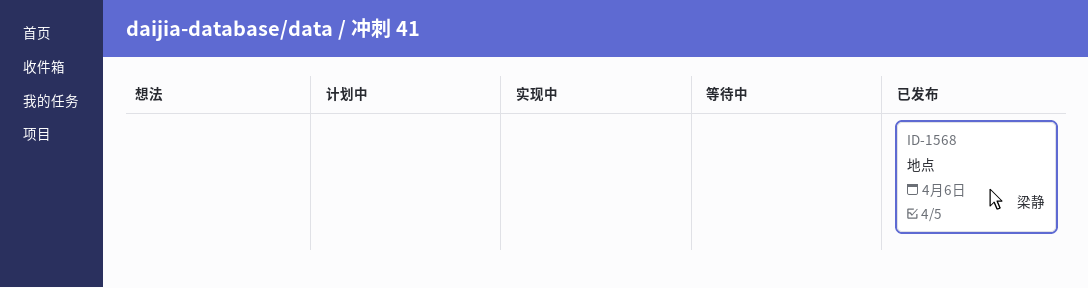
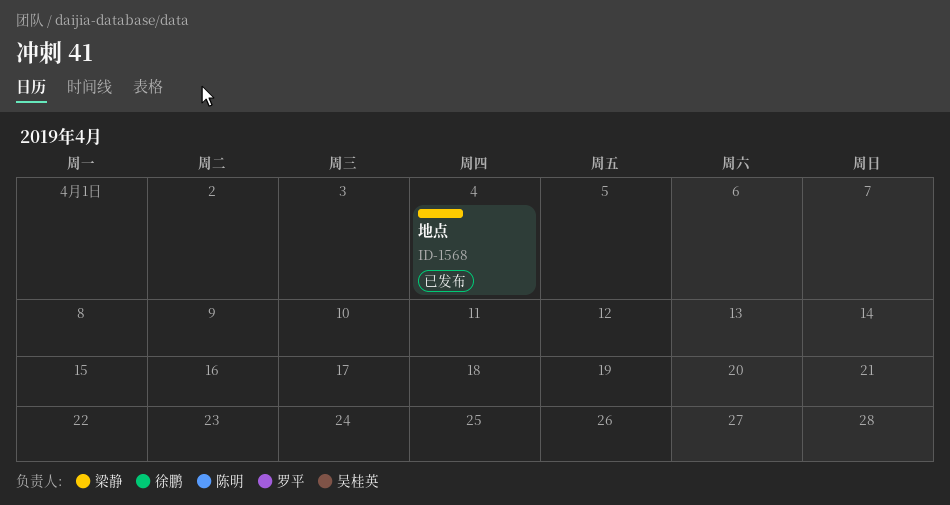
ID-1568, due: Apr 6 -> Apr 4

